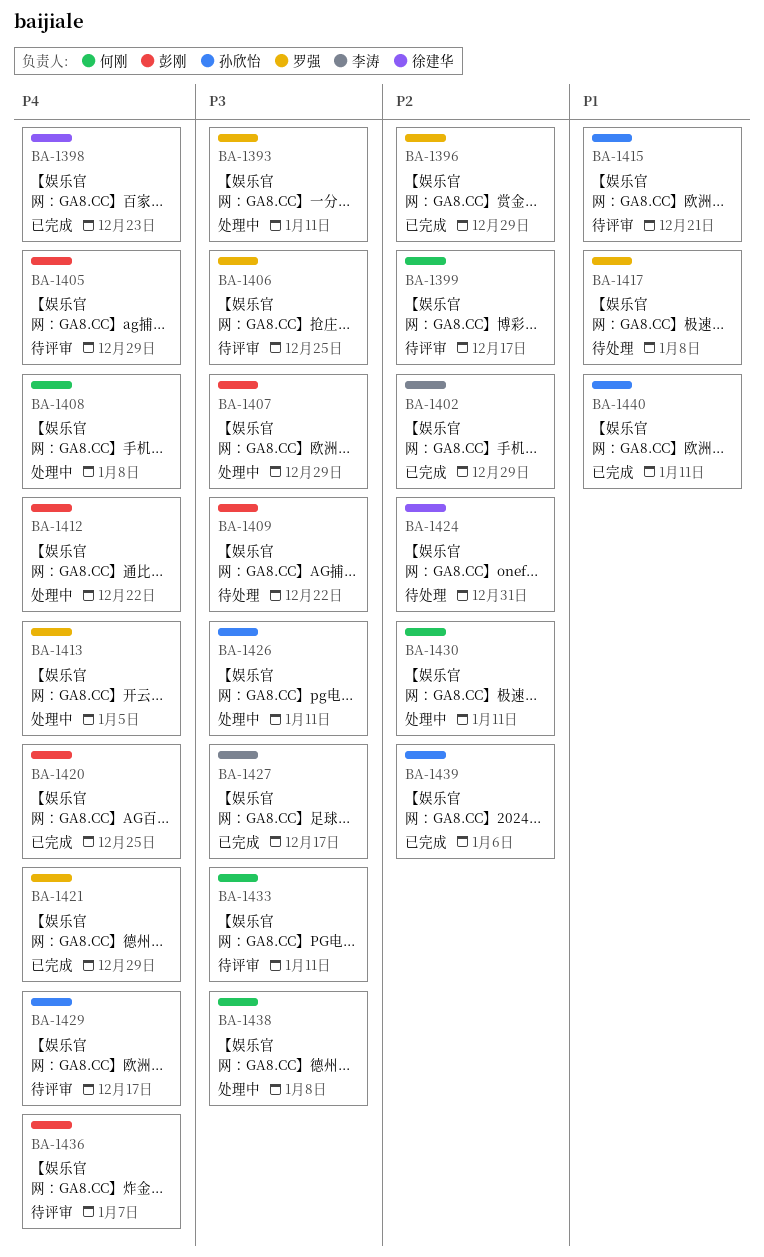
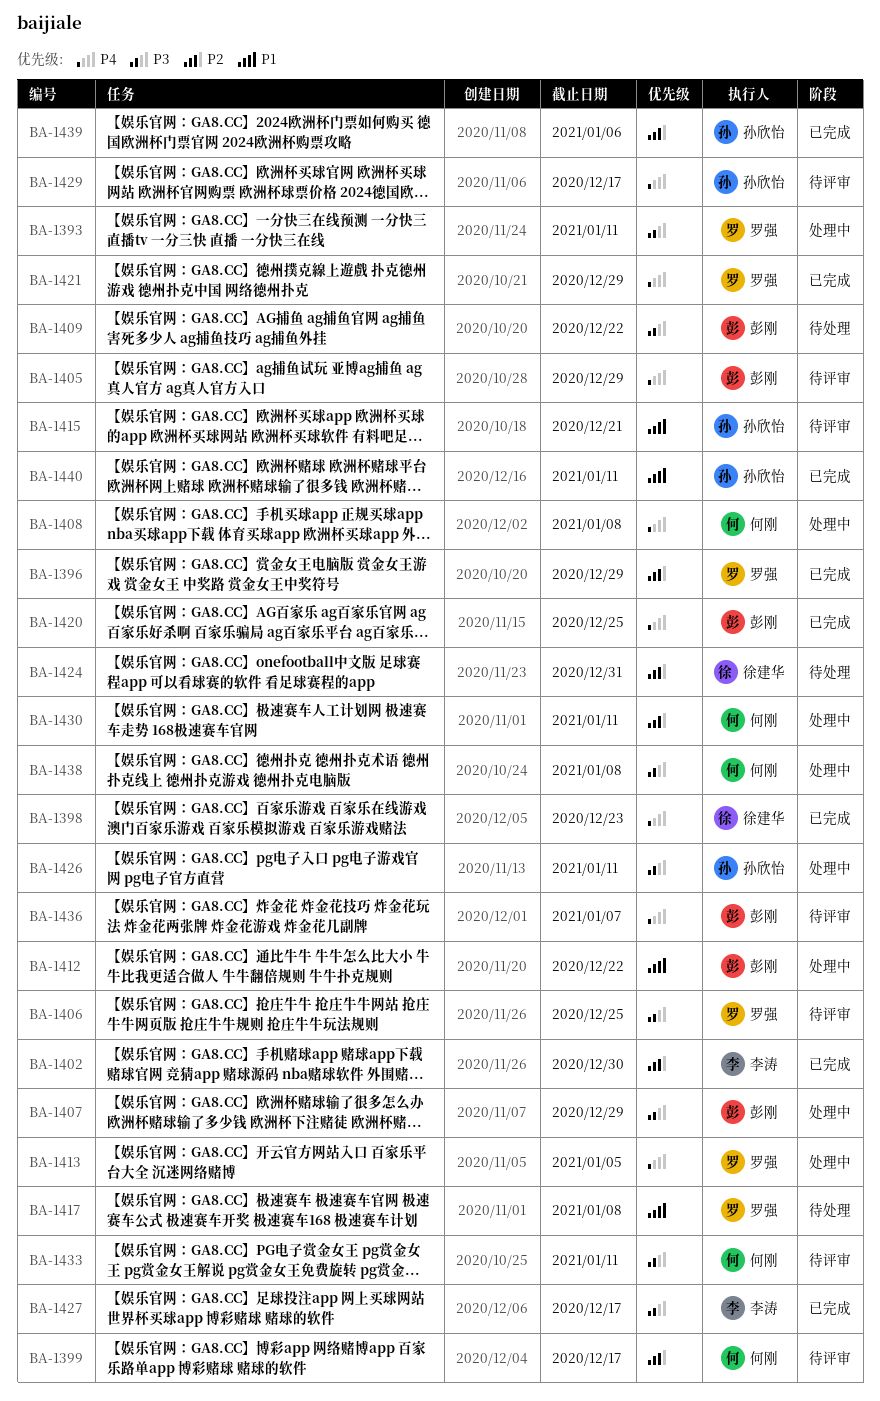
BA-1402, due: Dec 29 -> Dec 30
BA-1412, priority: P4 -> P1

